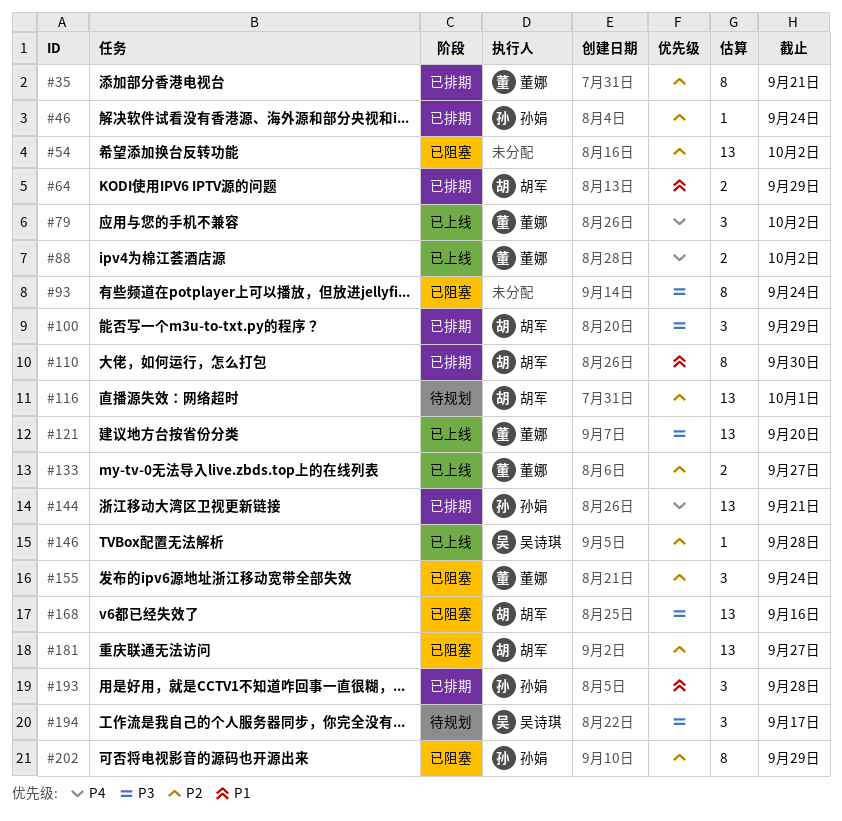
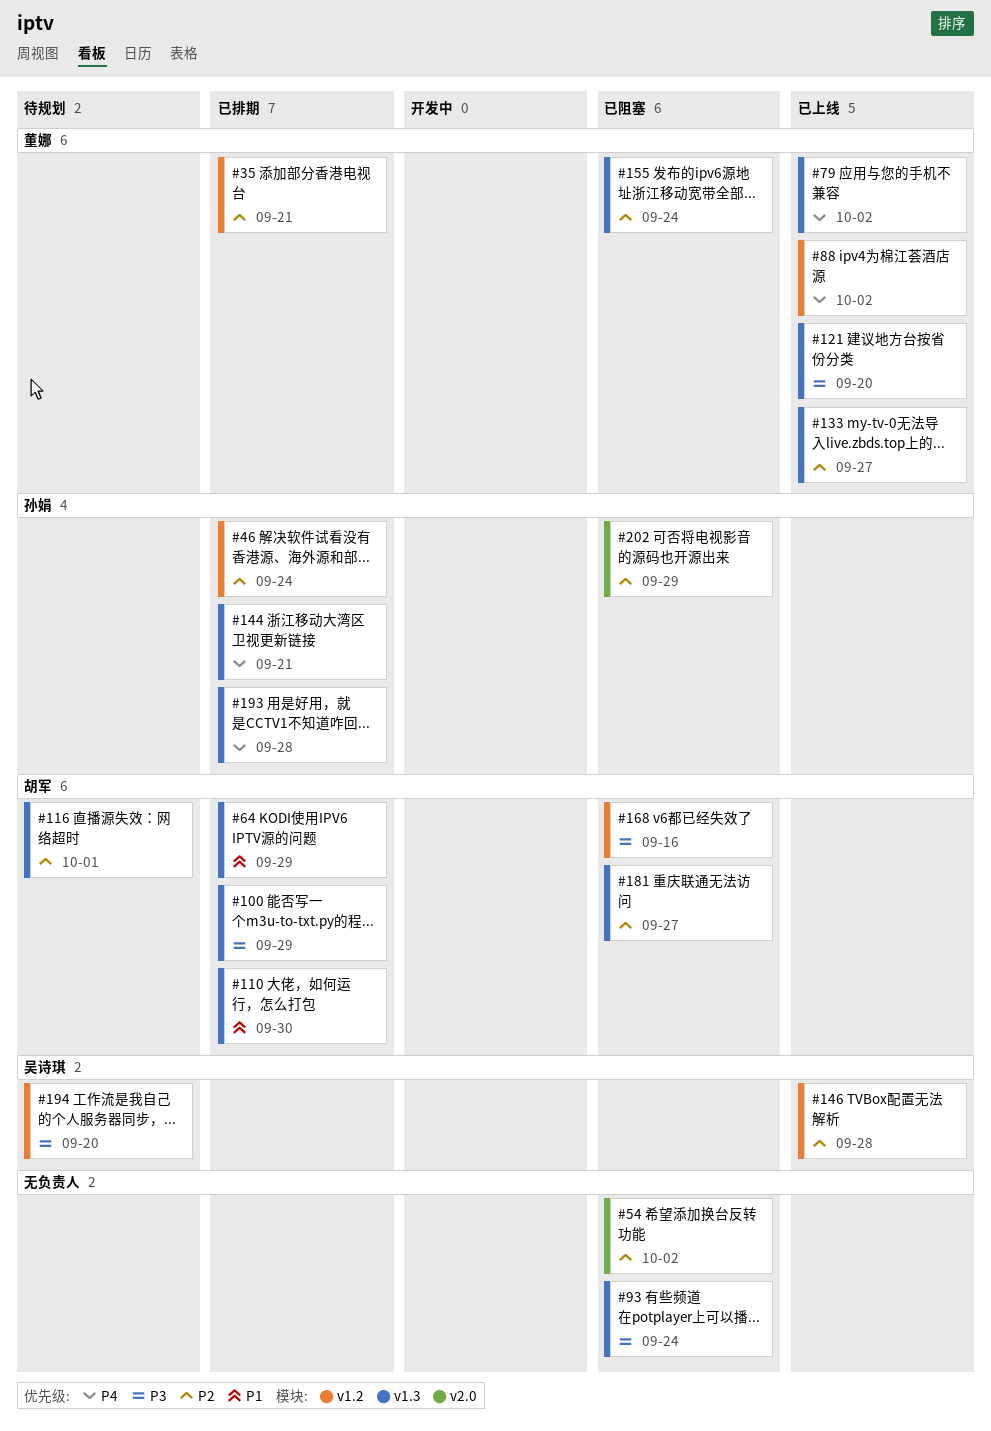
#193, priority: P1 -> P4
#194, due: Sep 17 -> Sep 20

